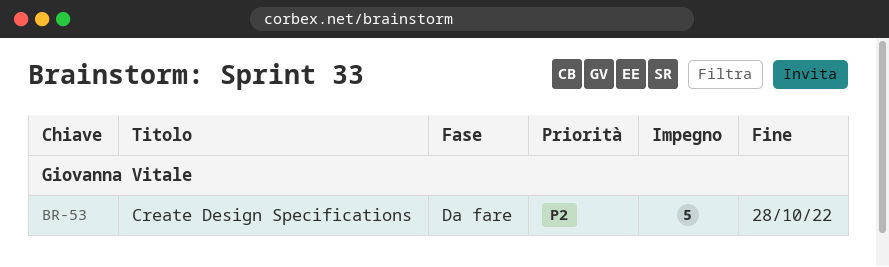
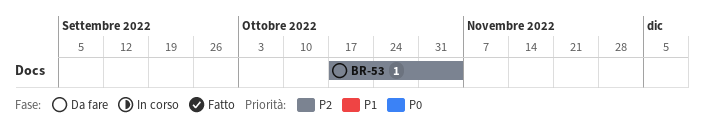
BR-53, estimate: 5 -> 1
BR-53, due: Oct 28 -> Nov 4

